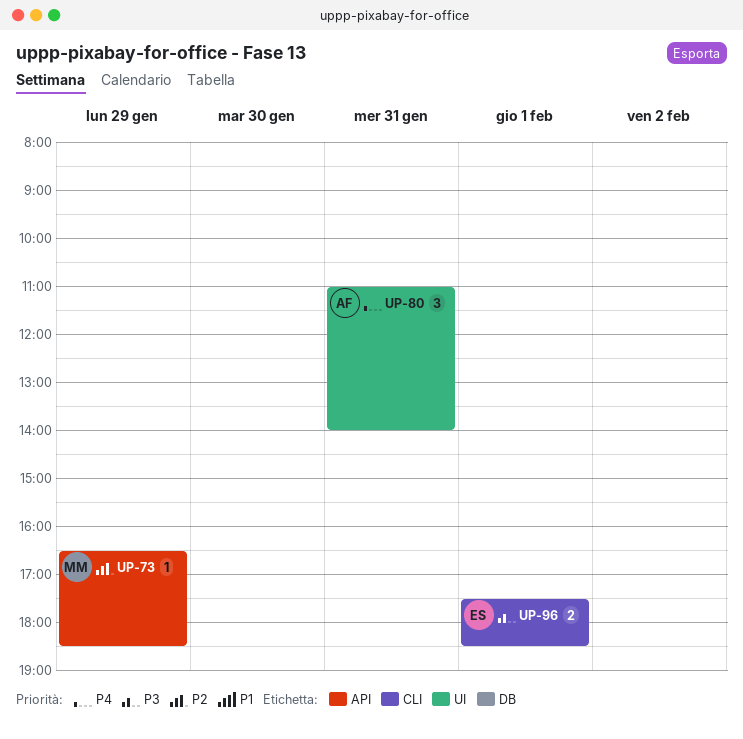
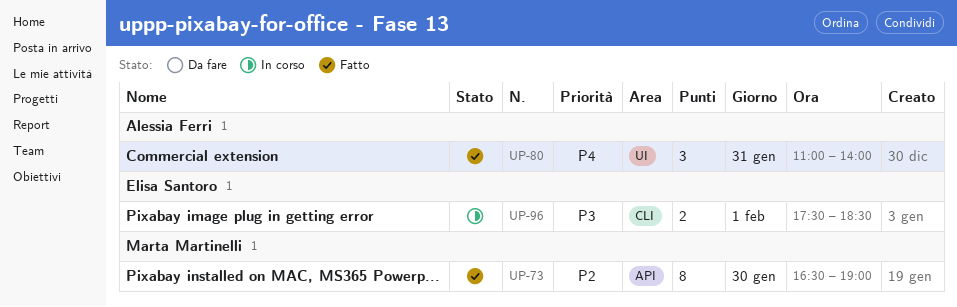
UP-73, estimate: 1 -> 8
UP-73, day: Jan 29 -> Jan 30
UP-73, ends: 18:30 -> 19:00

